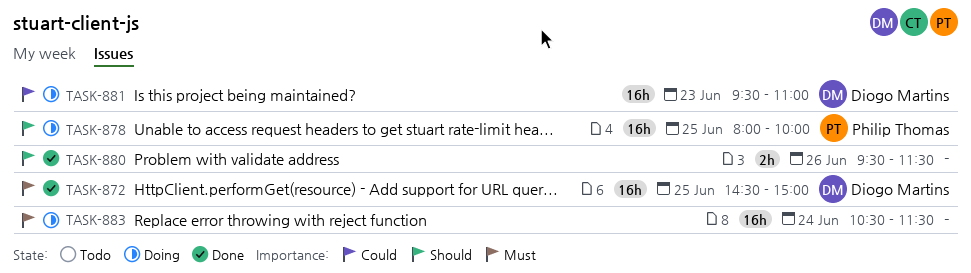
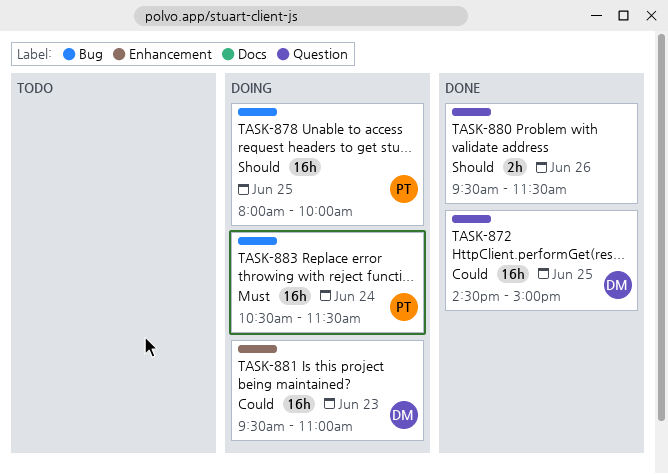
TASK-872, priority: Must -> Could
TASK-883, owner: none -> Philip Thomas

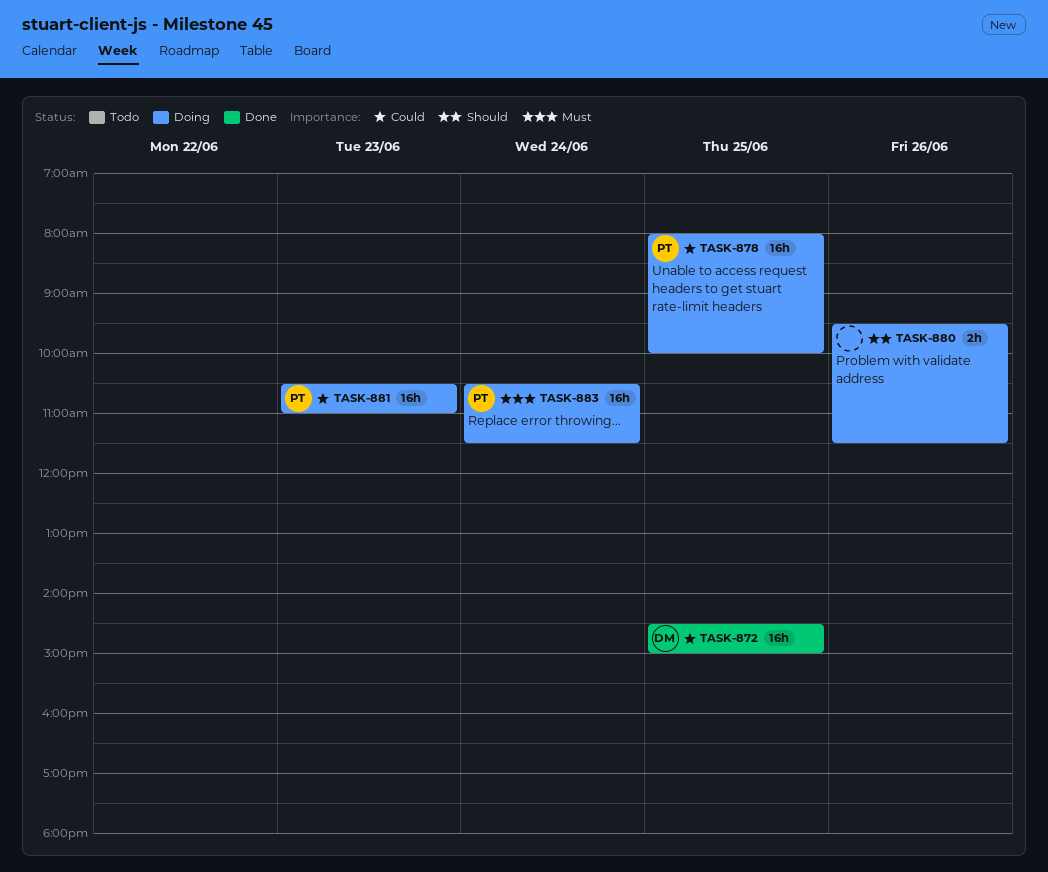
TASK-878, priority: Should -> Could
TASK-880, status: Done -> Doing
TASK-881, owner: DM -> PT
TASK-881, begins: 09:30 -> 10:30

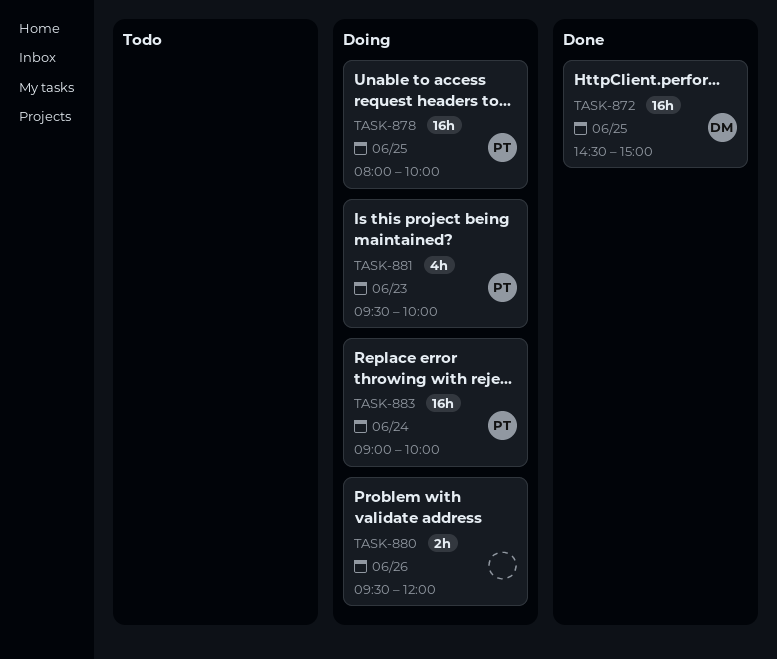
TASK-880, ends: 11:30 -> 12:00
TASK-881, estimate: 16h -> 4h
TASK-881, begins: 10:30 -> 09:30
TASK-881, ends: 11:00 -> 10:00
TASK-883, begins: 10:30 -> 09:00
TASK-883, ends: 11:30 -> 10:00

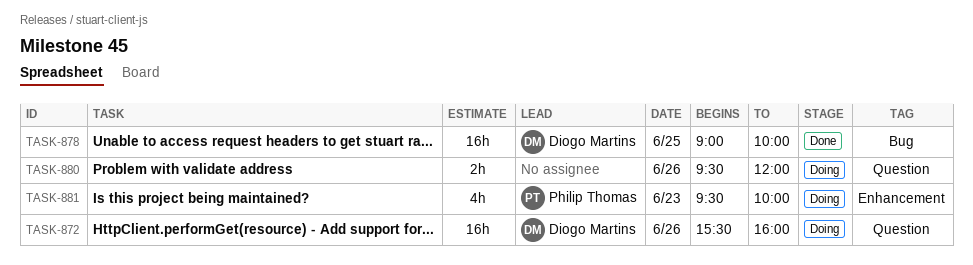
TASK-872, status: Done -> Doing
TASK-872, day: Jun 25 -> Jun 26
TASK-872, begins: 14:30 -> 15:30
TASK-872, ends: 15:00 -> 16:00
TASK-878, status: Doing -> Done
TASK-878, owner: Philip Thomas -> Diogo Martins
TASK-878, begins: 08:00 -> 09:00
TASK-883: present -> none

